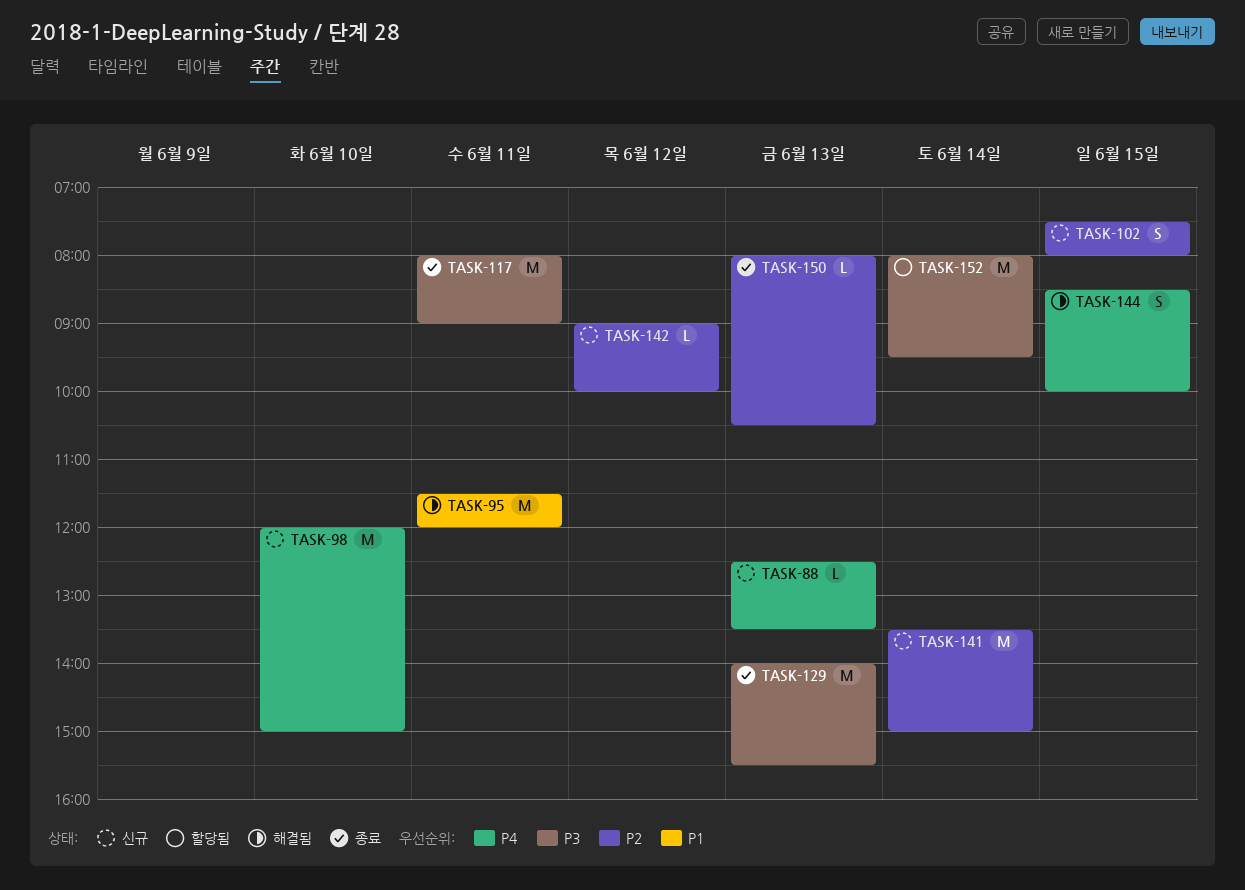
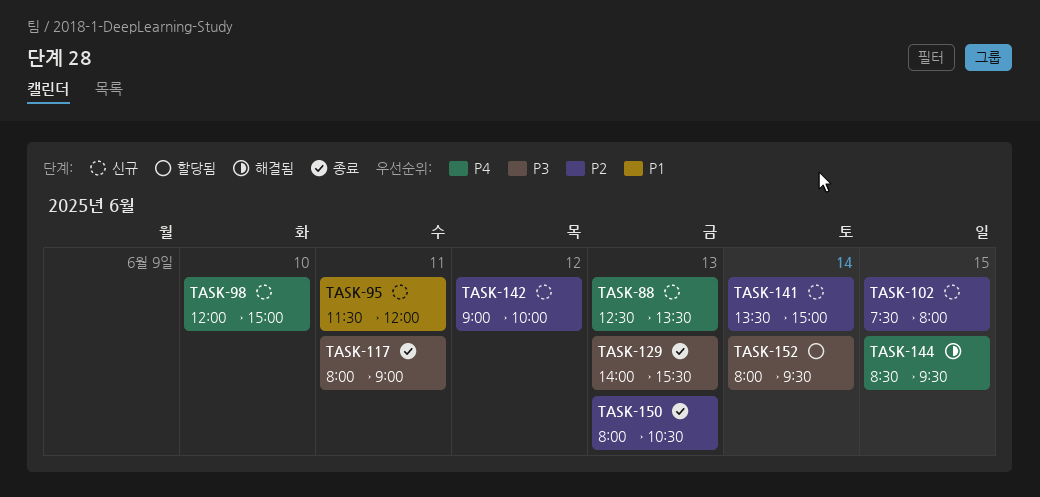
TASK-95, status: 해결됨 -> 신규
TASK-144, ends: 10:00 -> 09:30

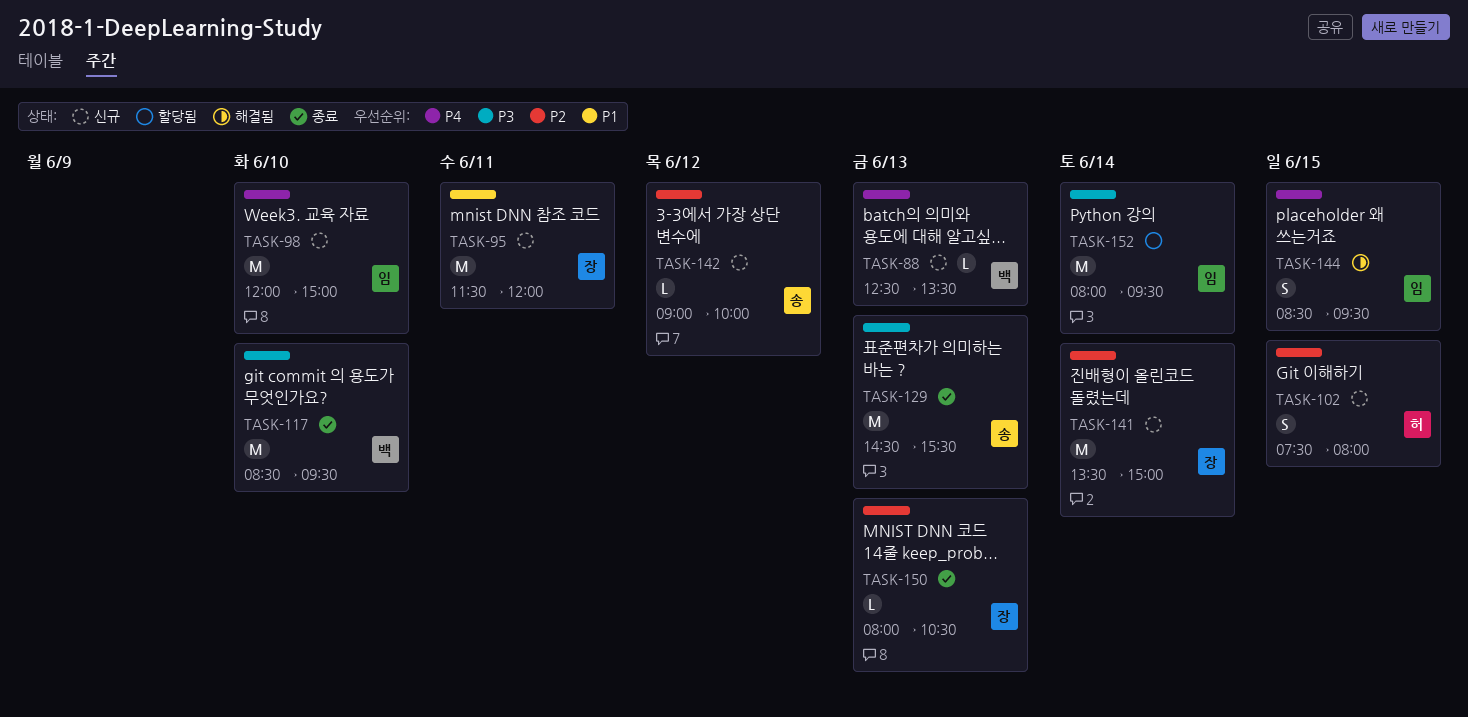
TASK-117, day: Jun 11 -> Jun 10
TASK-117, begins: 08:00 -> 08:30
TASK-117, ends: 09:00 -> 09:30
TASK-129, begins: 14:00 -> 14:30

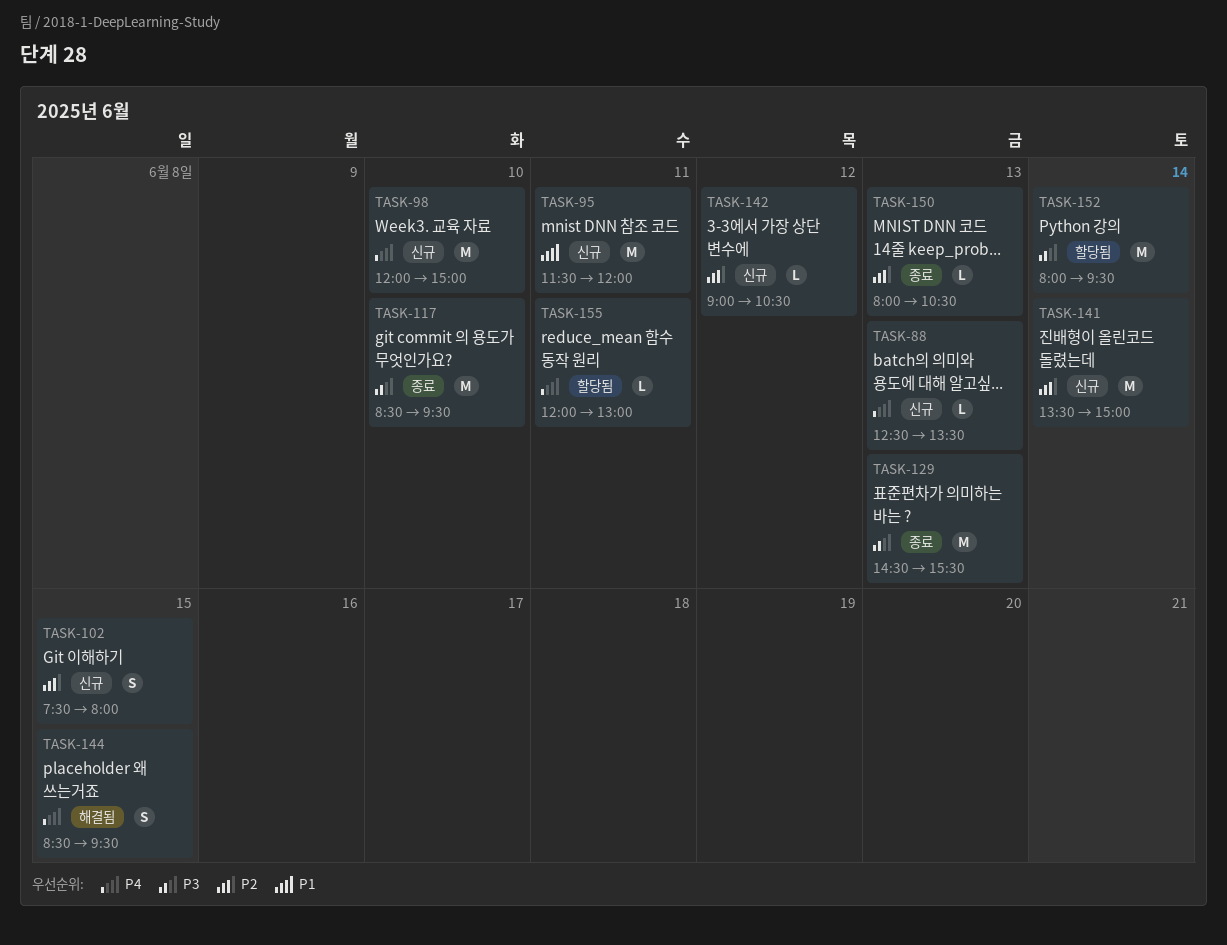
TASK-142, ends: 10:00 -> 10:30
TASK-155: none -> present

